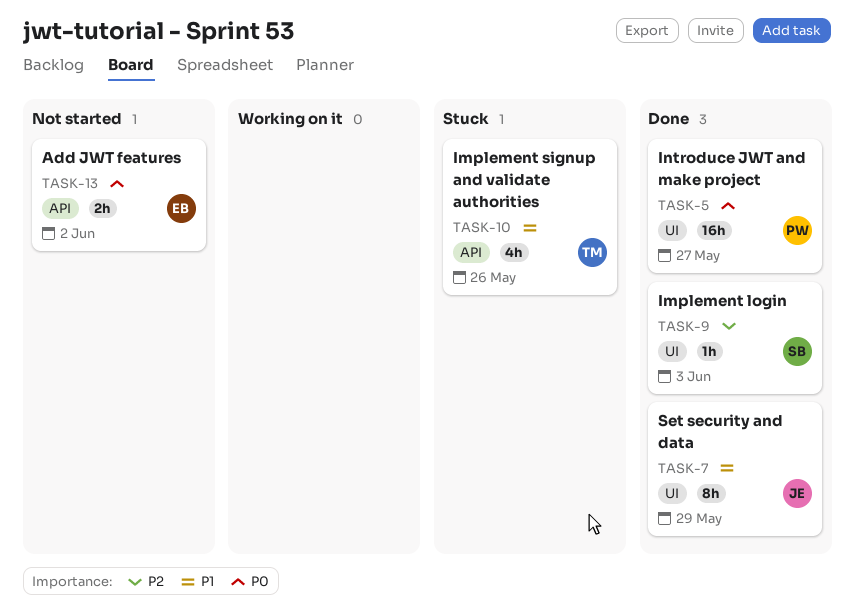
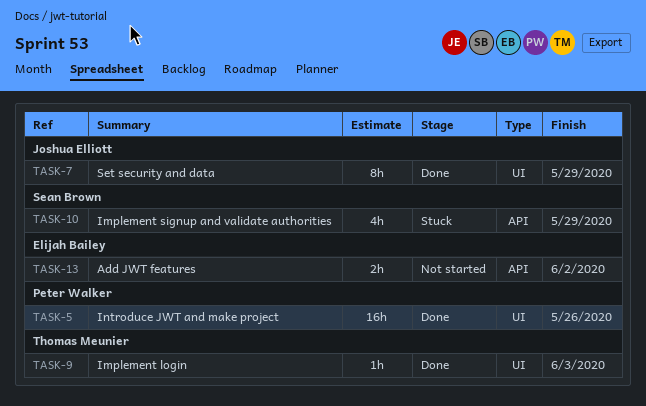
TASK-5, due: May 27 -> May 26
TASK-9, owner: Sean Brown -> Thomas Meunier
TASK-10, owner: Thomas Meunier -> Sean Brown
TASK-10, due: May 26 -> May 29

